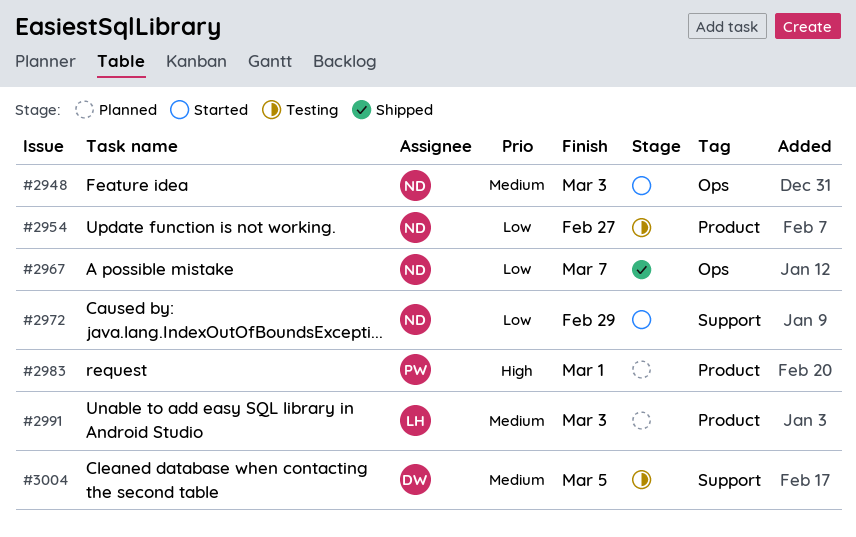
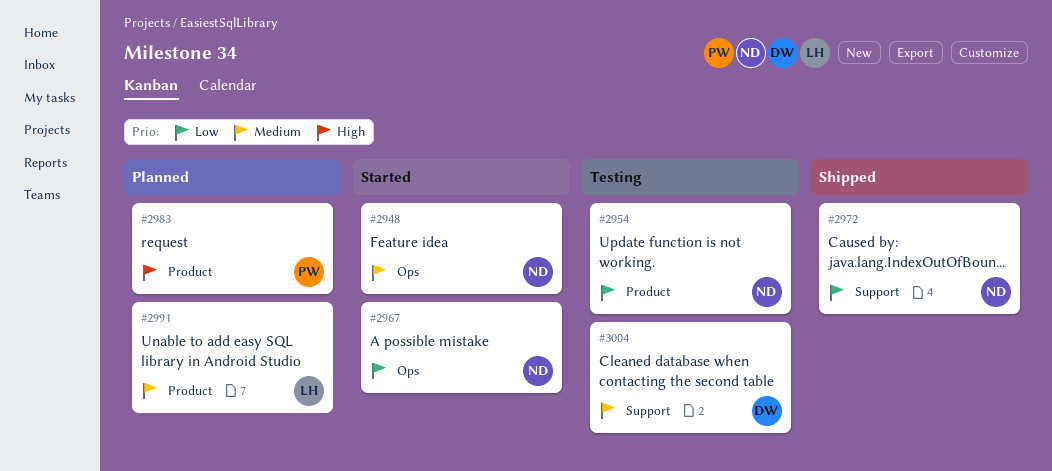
#2967, status: Shipped -> Started
#2972, status: Started -> Shipped

